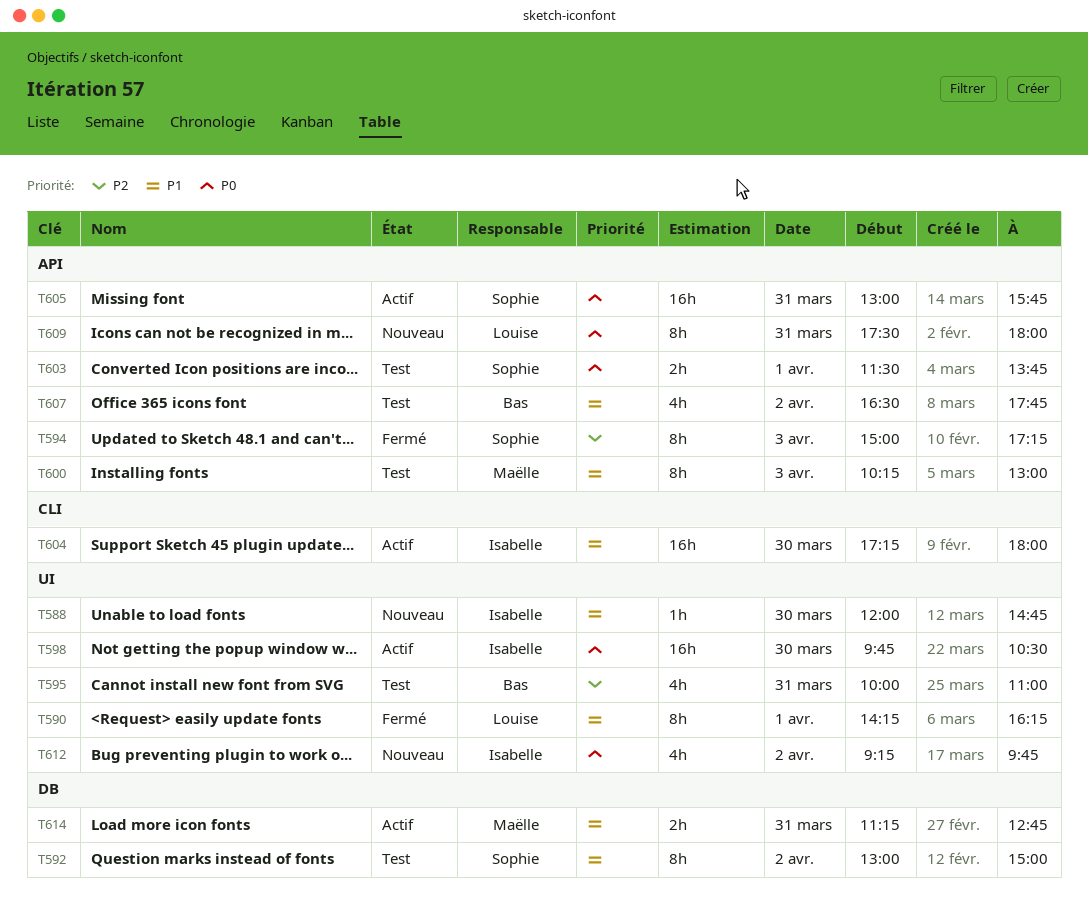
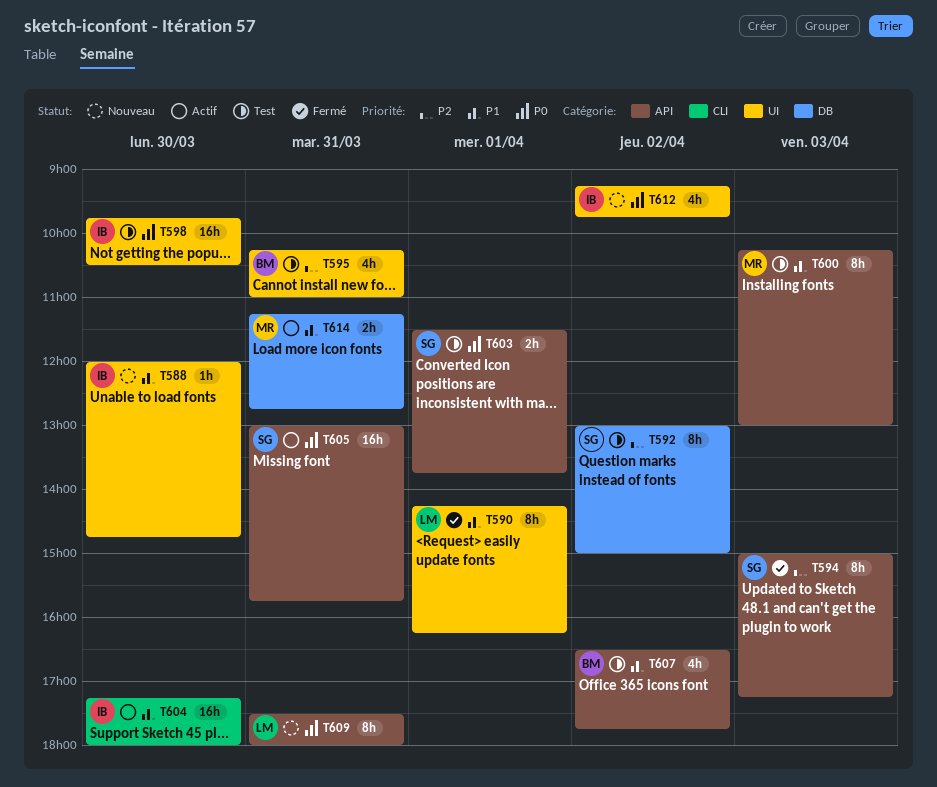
T592, priority: P1 -> P2
T595, begins: 10:00 -> 10:15
T598, status: Actif -> Test

